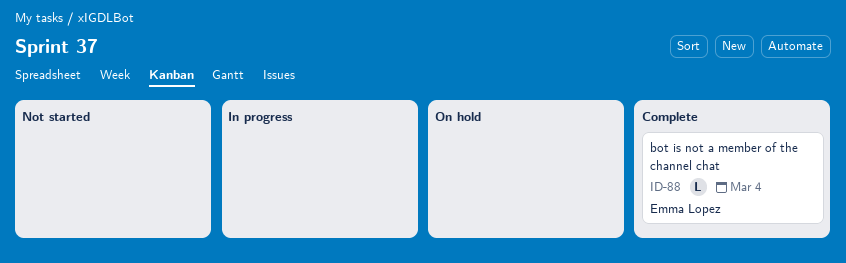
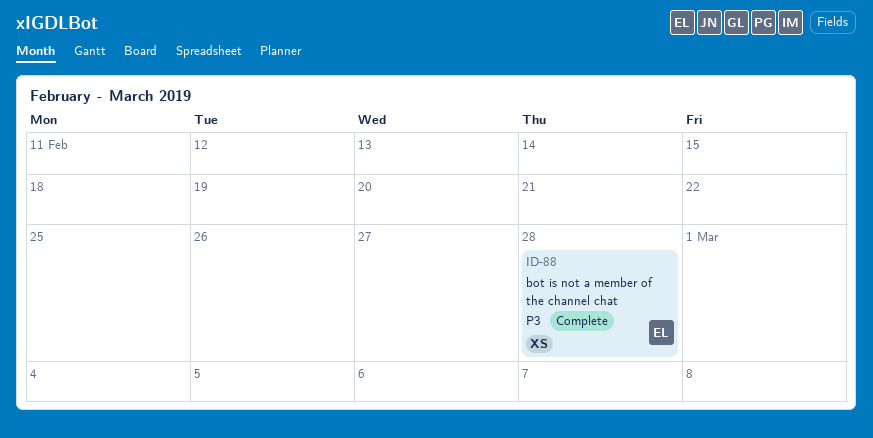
ID-88, estimate: L -> XS
ID-88, due: Mar 4 -> Feb 28

